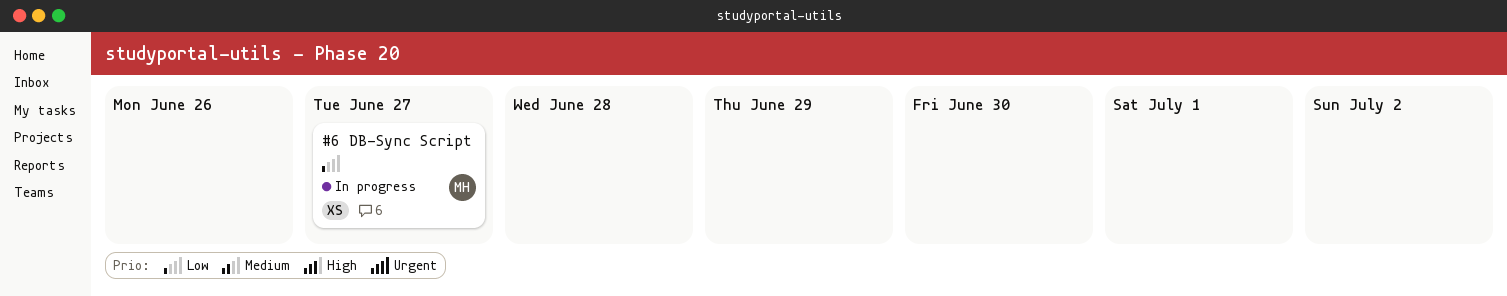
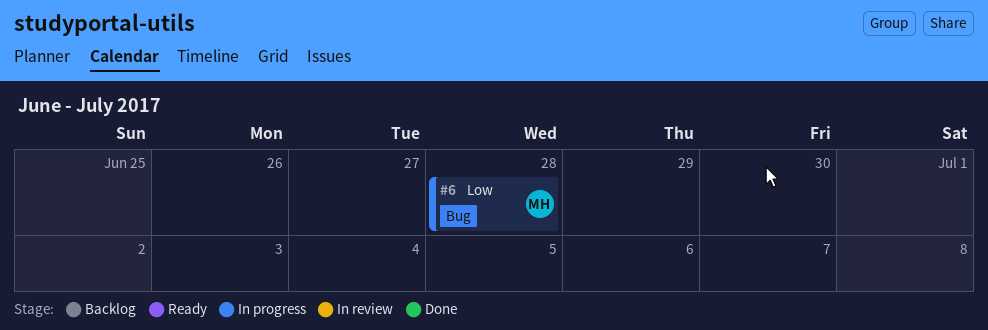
#6, due: Jun 27 -> Jun 28

